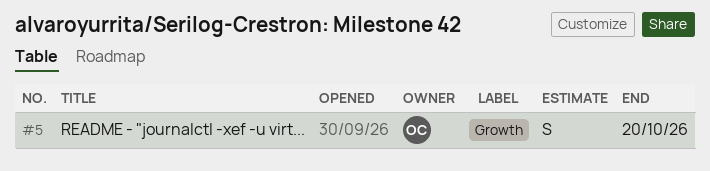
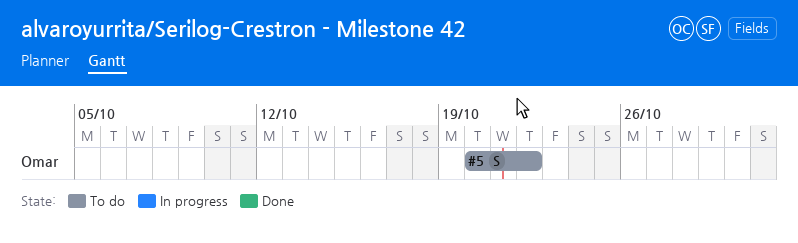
#5, due: Oct 20 -> Oct 22

